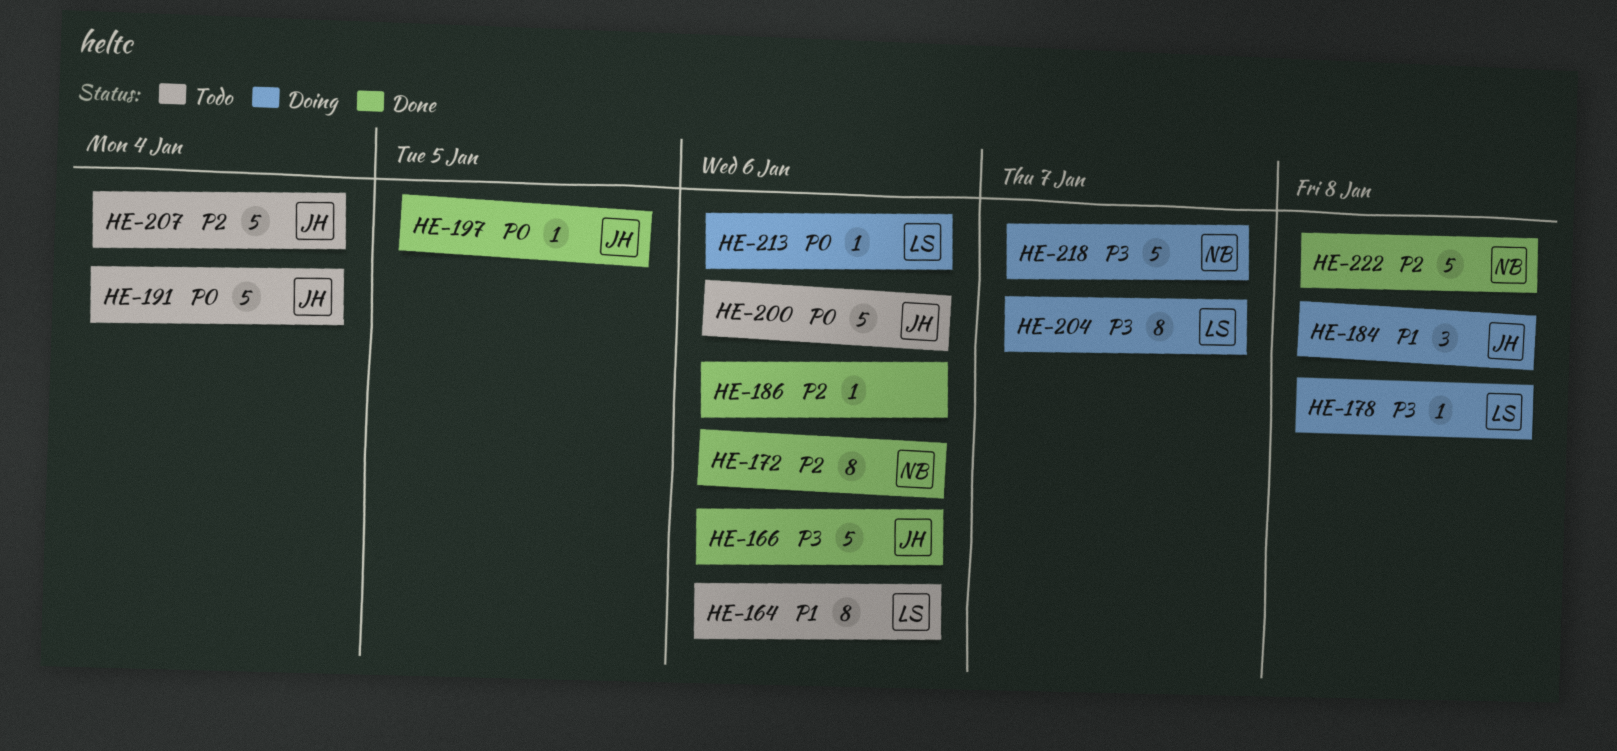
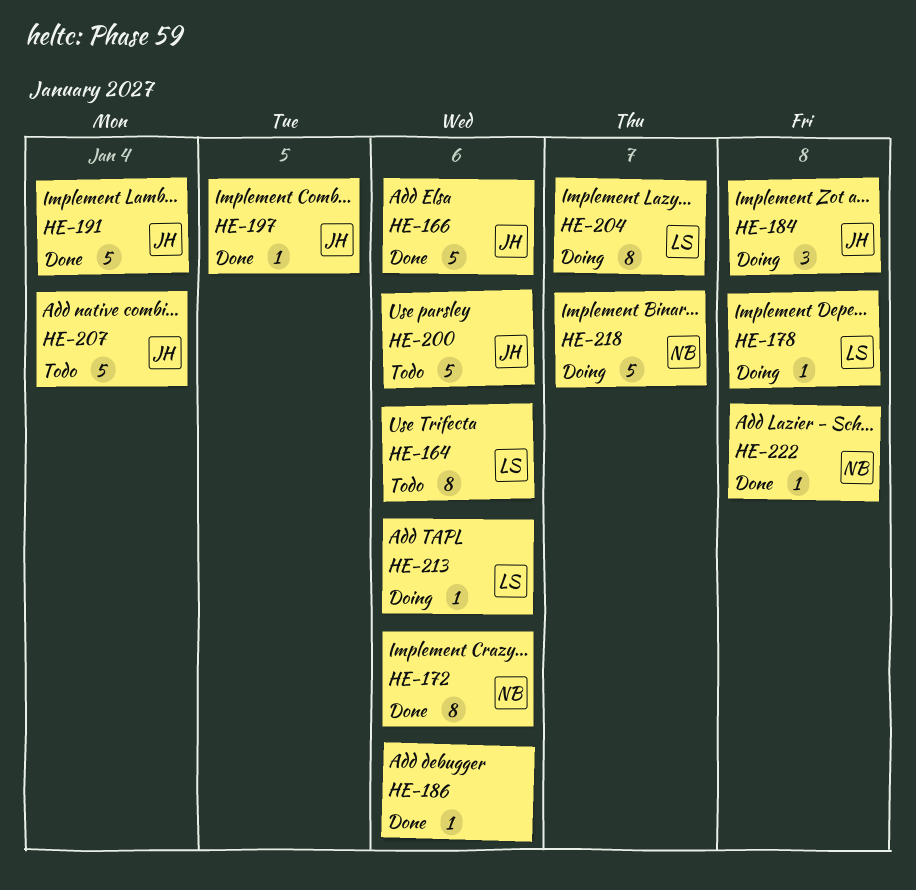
HE-191, status: Todo -> Done
HE-222, estimate: 5 -> 1

